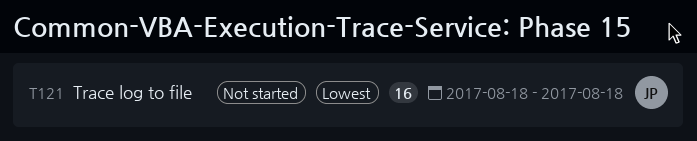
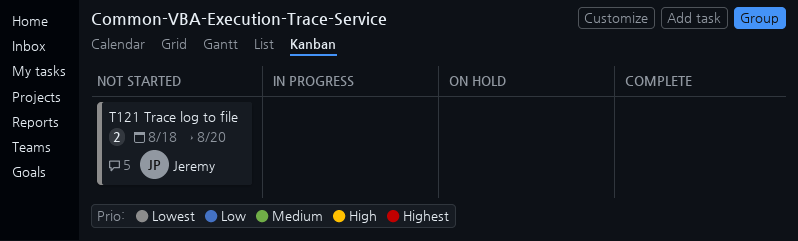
T121, estimate: 16 -> 2
T121, due: Aug 18 -> Aug 20

